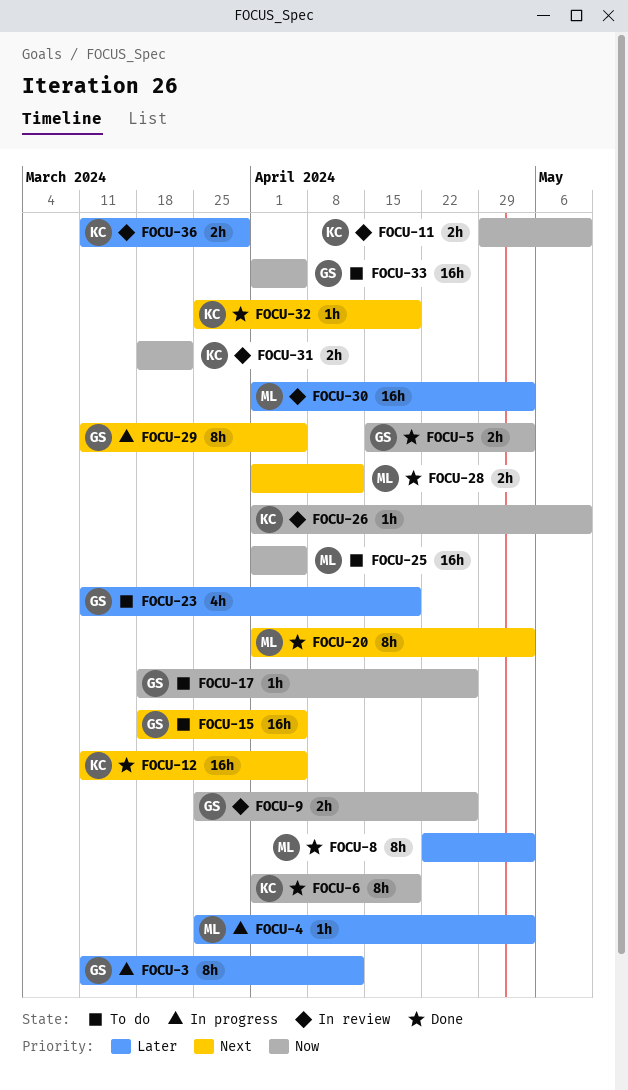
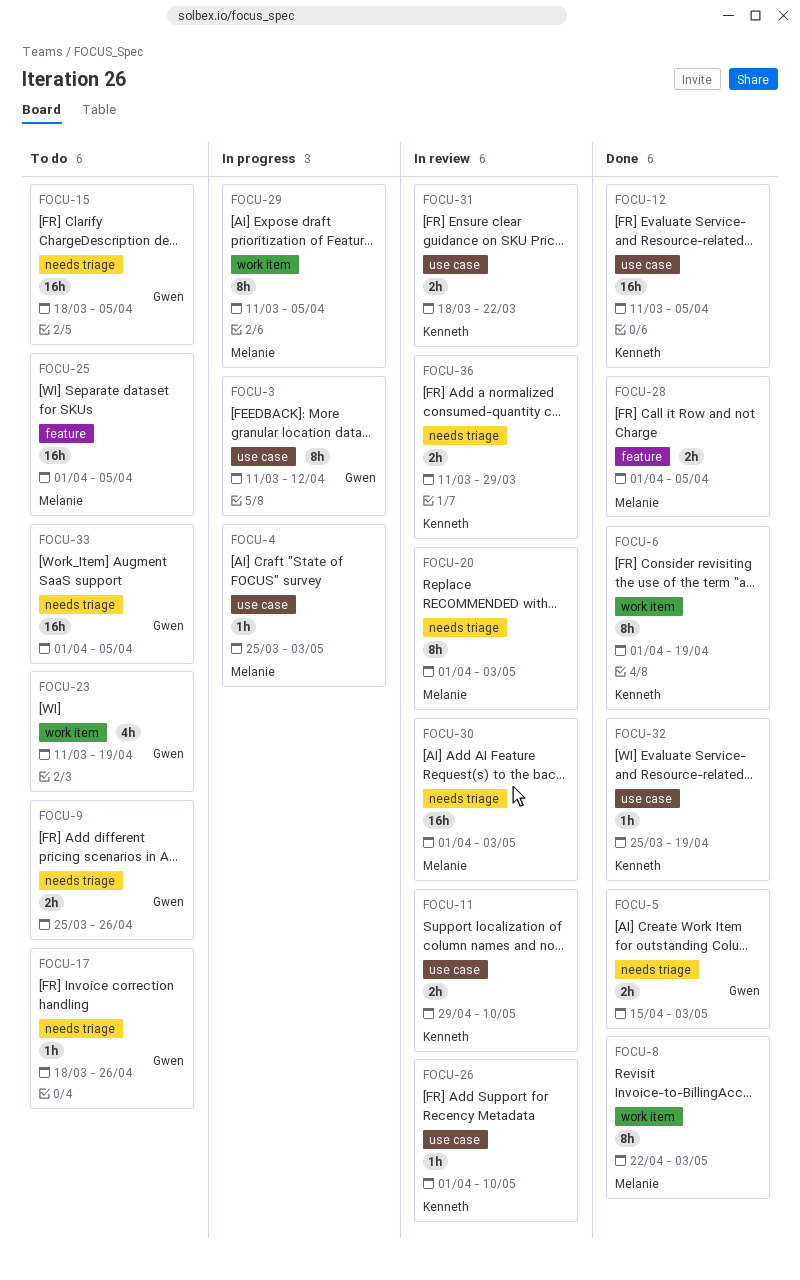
FOCU-9, status: In review -> To do
FOCU-20, status: Done -> In review
FOCU-28, due: Apr 12 -> Apr 5
FOCU-29, owner: Gwen -> Melanie

